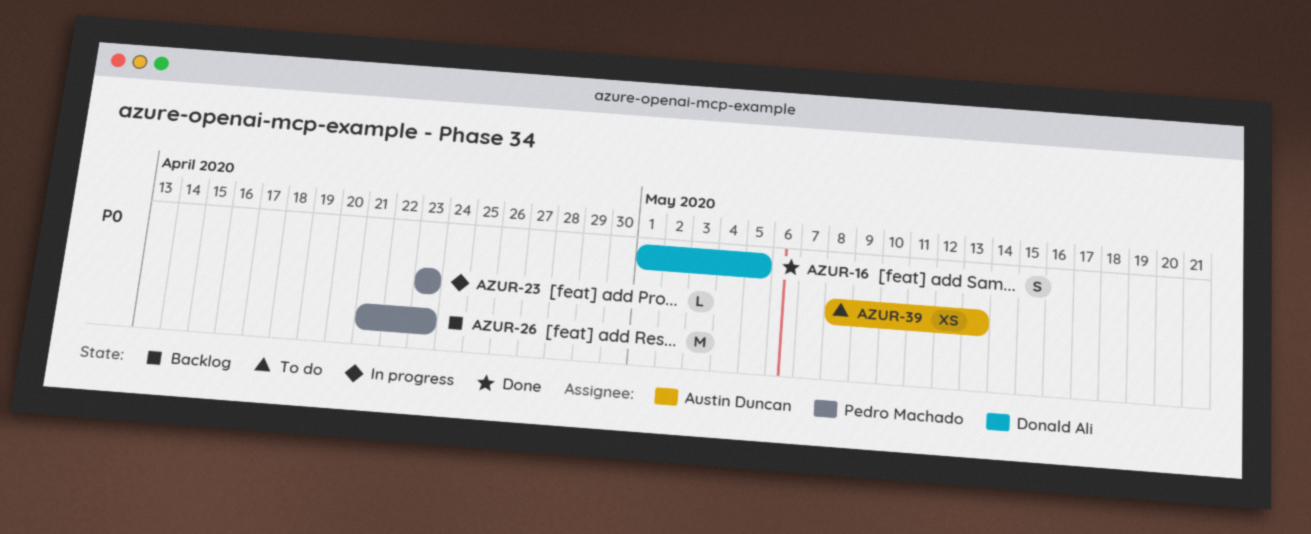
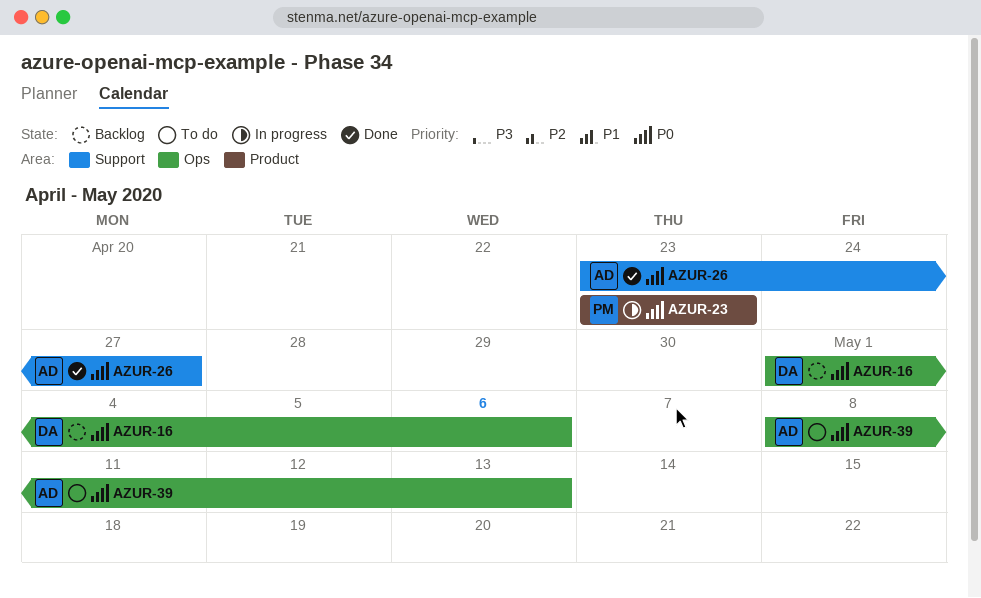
AZUR-16, status: Done -> Backlog
AZUR-16, due: May 5 -> May 6
AZUR-26, status: Backlog -> Done
AZUR-26, owner: Pedro Machado -> Austin Duncan
AZUR-26, start: Apr 21 -> Apr 23
AZUR-26, due: Apr 23 -> Apr 27

